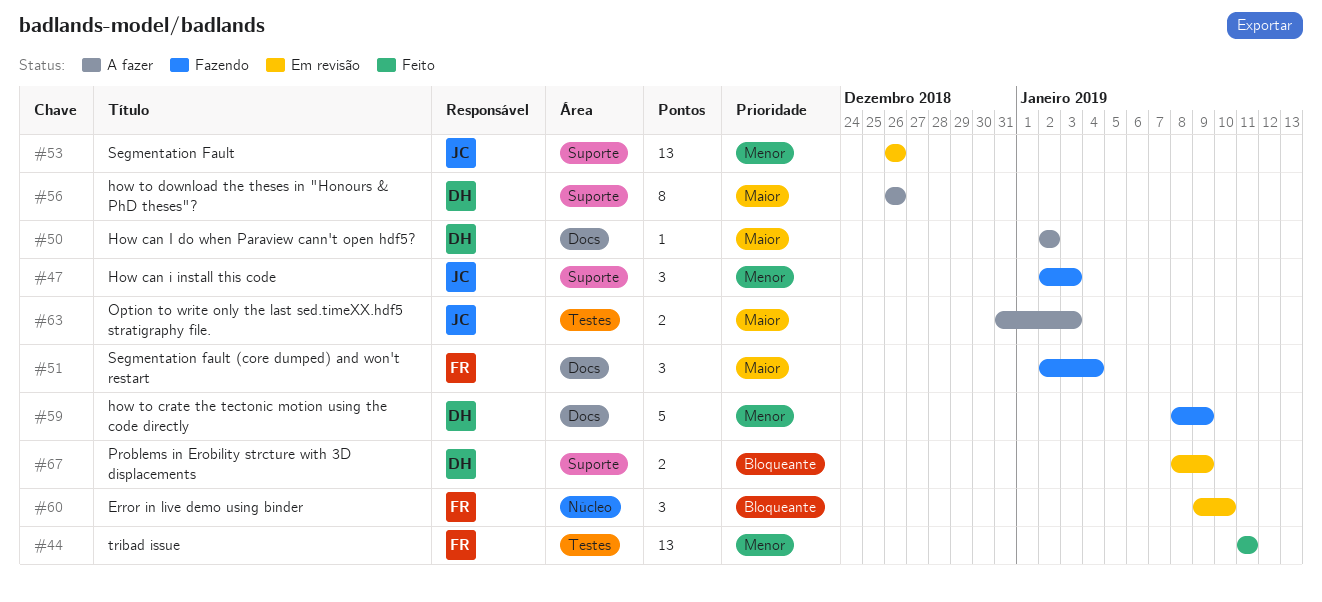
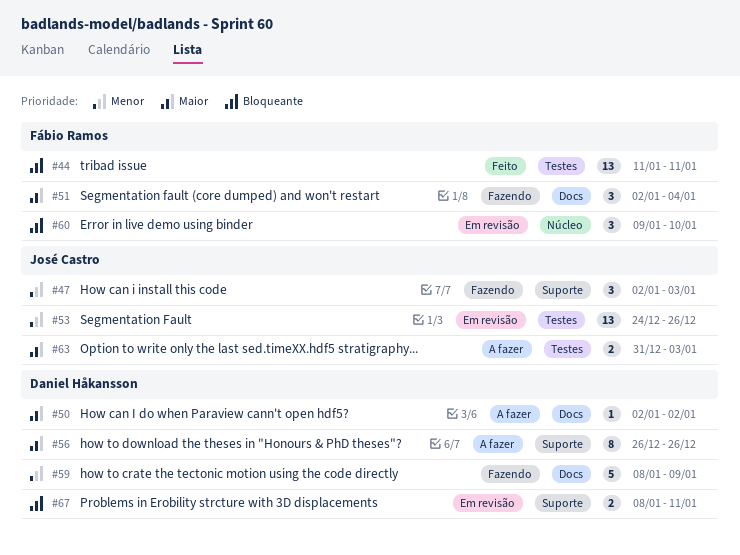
#44, priority: Menor -> Bloqueante
#53, label: Suporte -> Testes
#53, start: Dec 26 -> Dec 24
#67, due: Jan 9 -> Jan 11

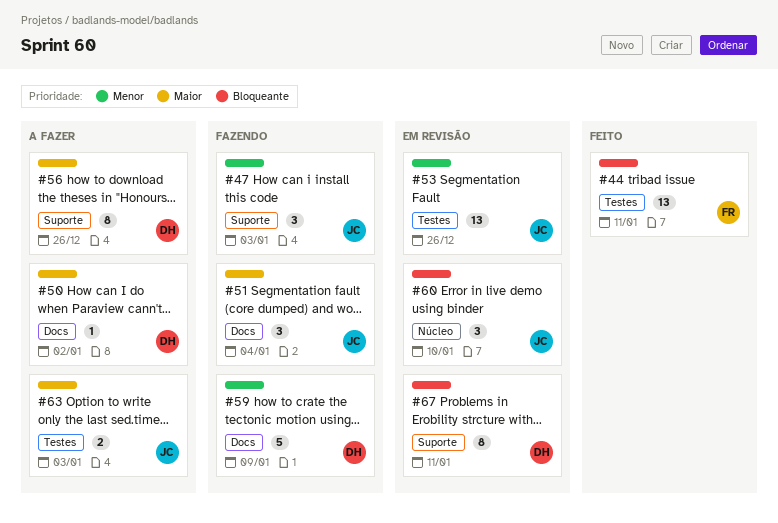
#51, owner: Fábio Ramos -> José Castro
#60, owner: Fábio Ramos -> José Castro
#67, estimate: 2 -> 8

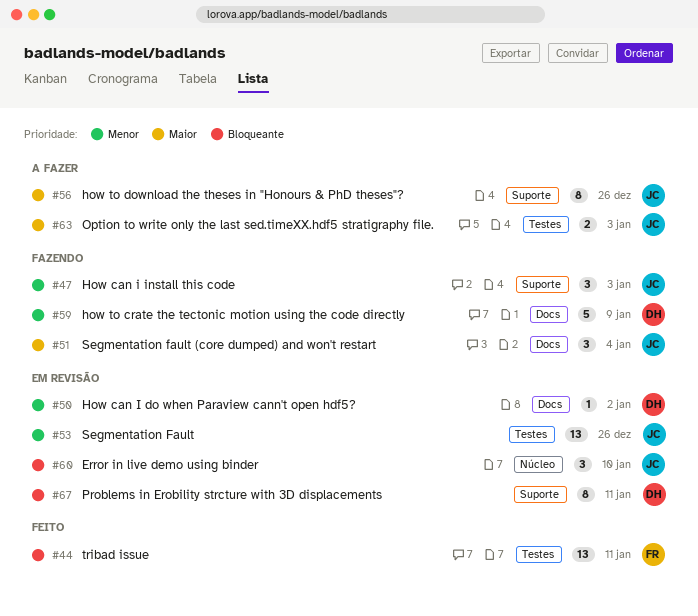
#50, status: A fazer -> Em revisão
#50, priority: Maior -> Menor
#56, owner: DH -> JC

